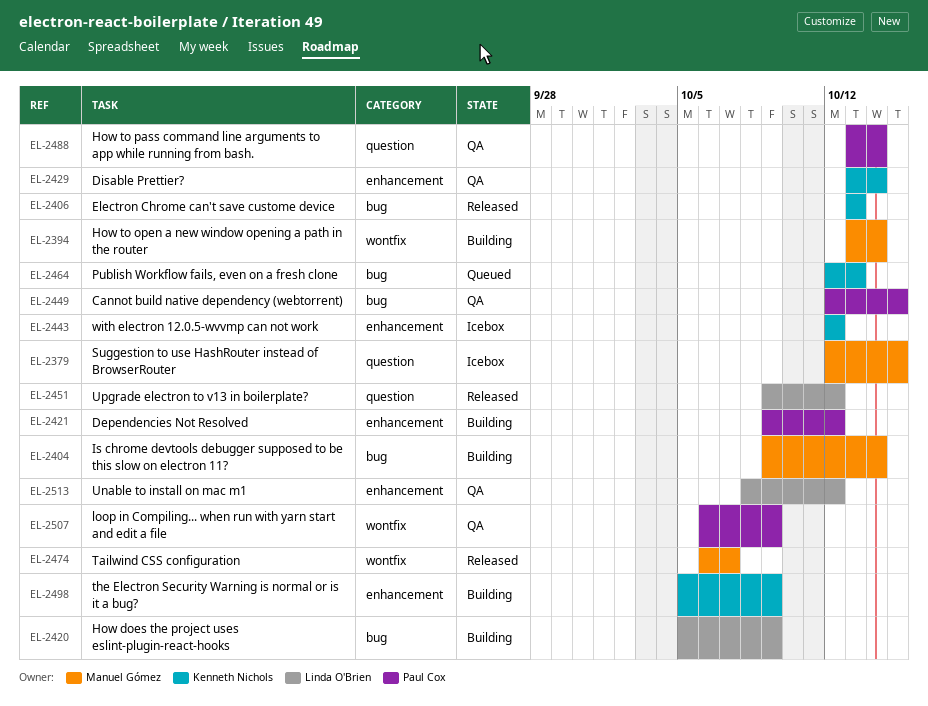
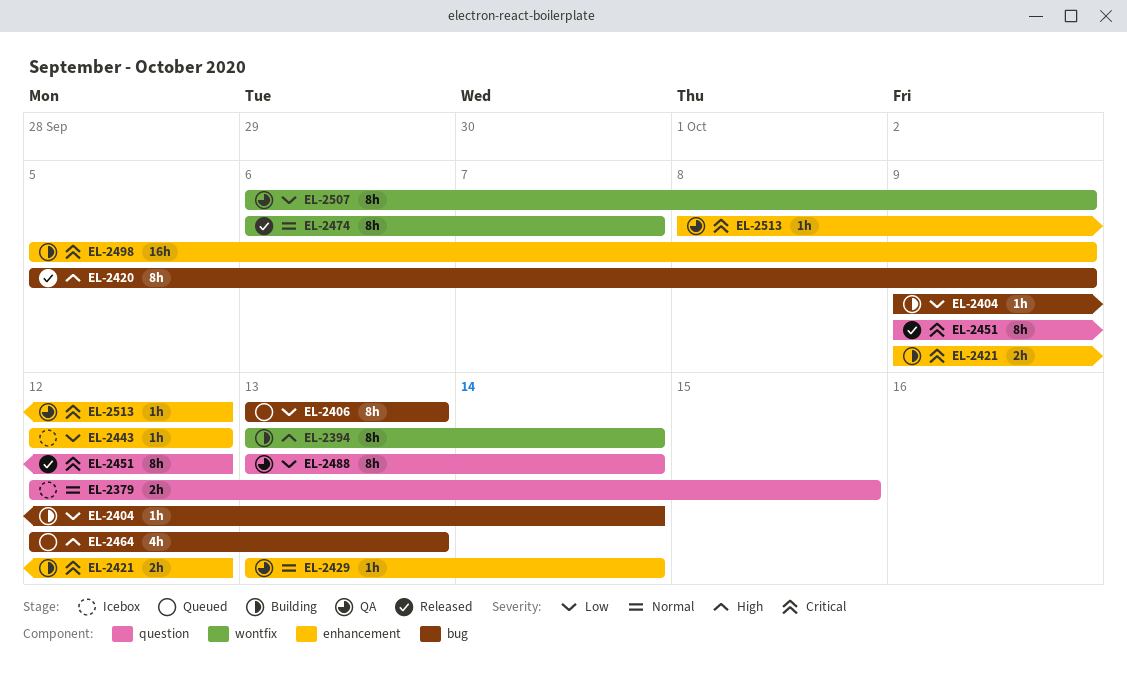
EL-2406, status: Released -> Queued
EL-2420, status: Building -> Released
EL-2449: present -> none

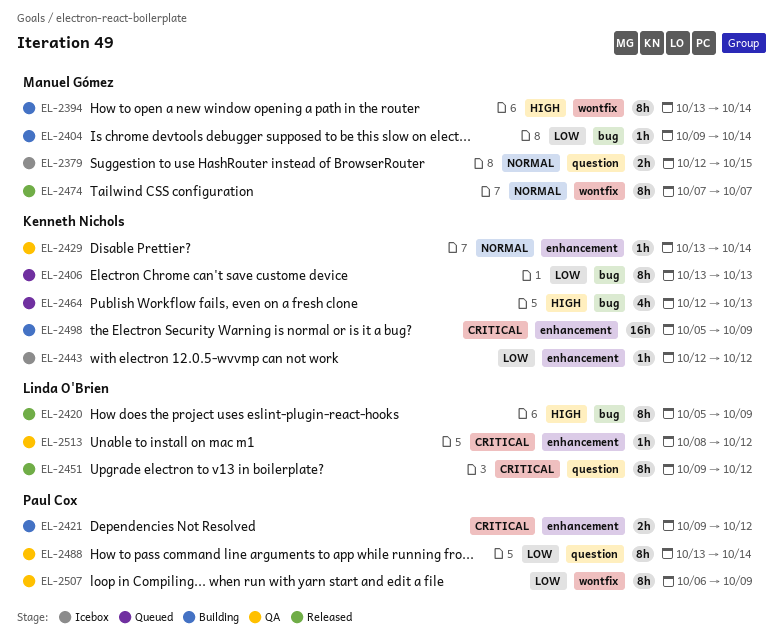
EL-2474, start: Oct 6 -> Oct 7

